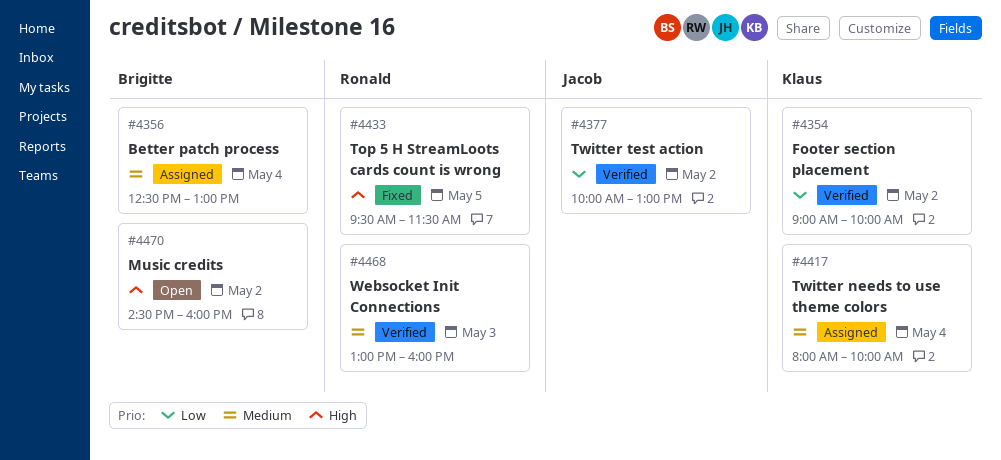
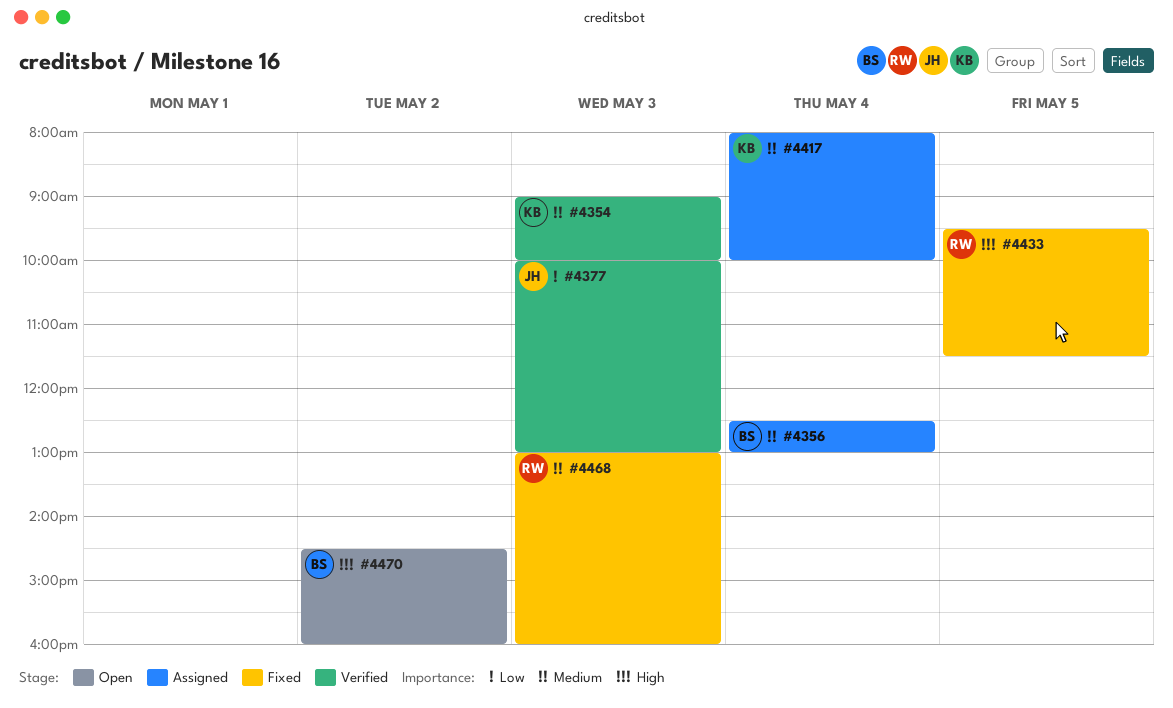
#4354, priority: Low -> Medium
#4354, day: May 2 -> May 3
#4377, day: May 2 -> May 3
#4468, status: Verified -> Fixed

